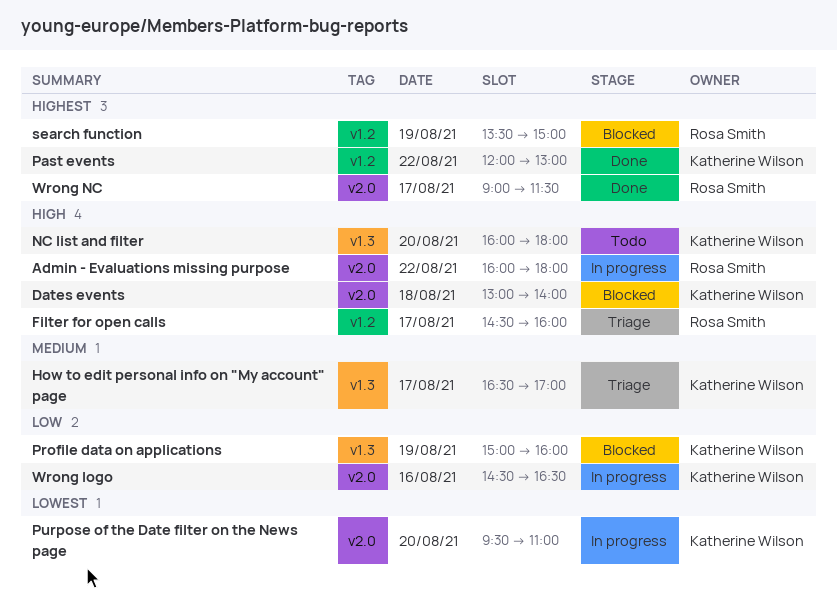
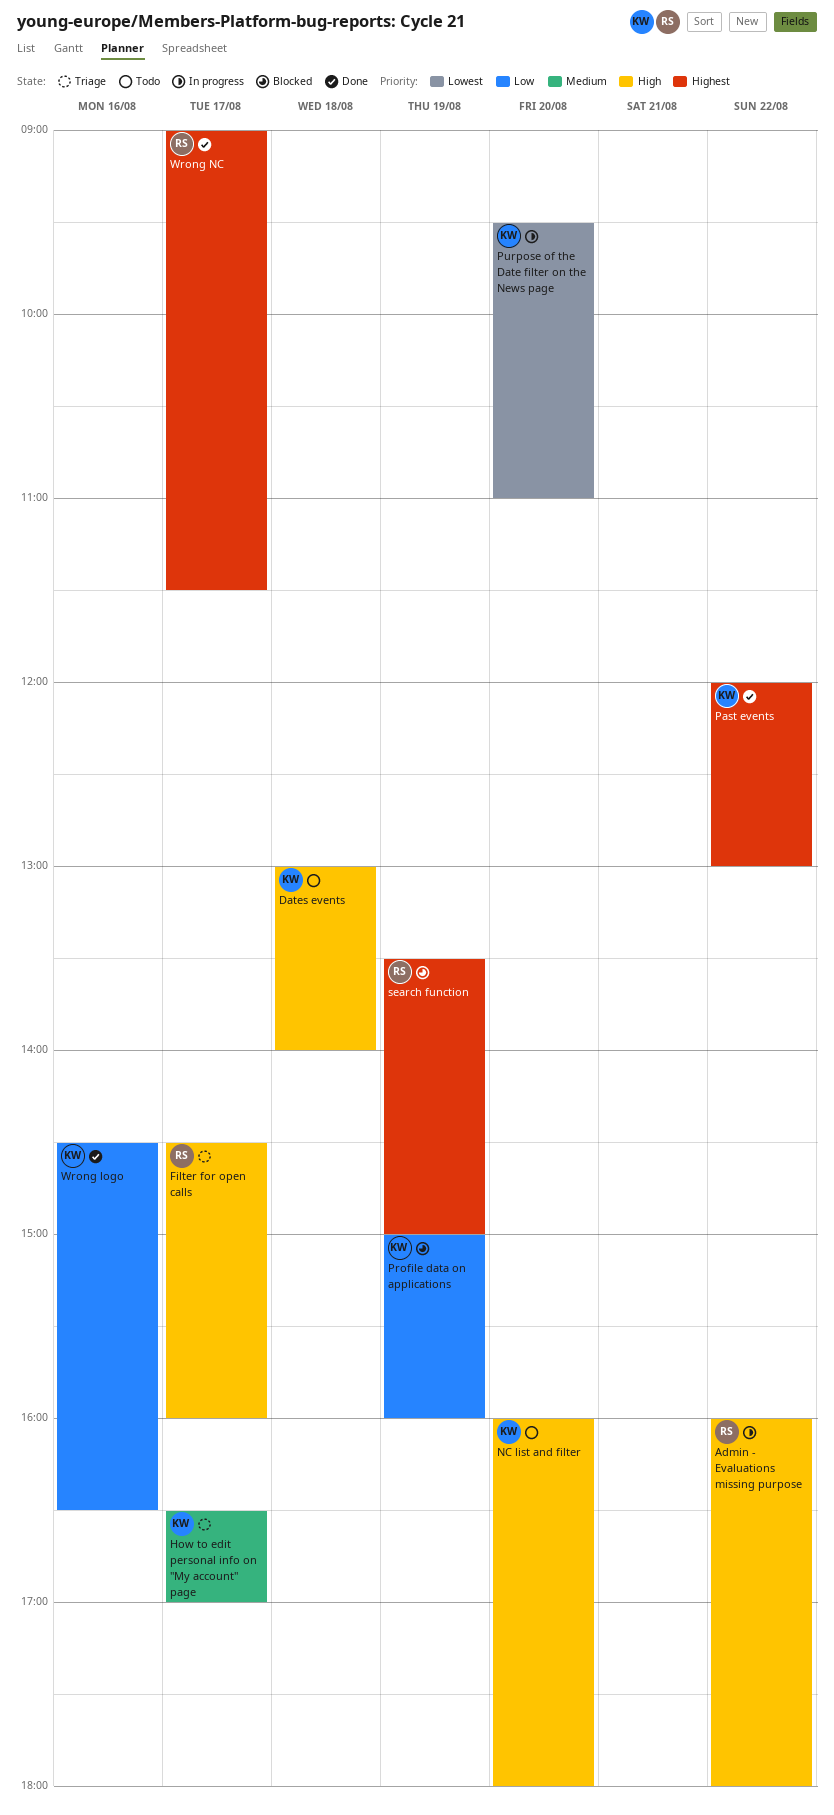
Dates events, status: Blocked -> Todo
Wrong logo, status: In progress -> Done

